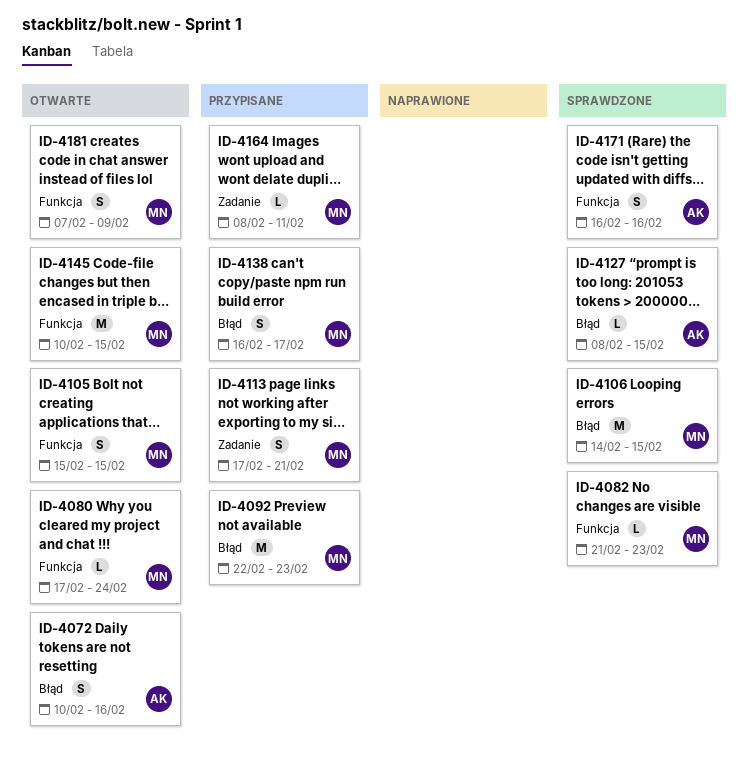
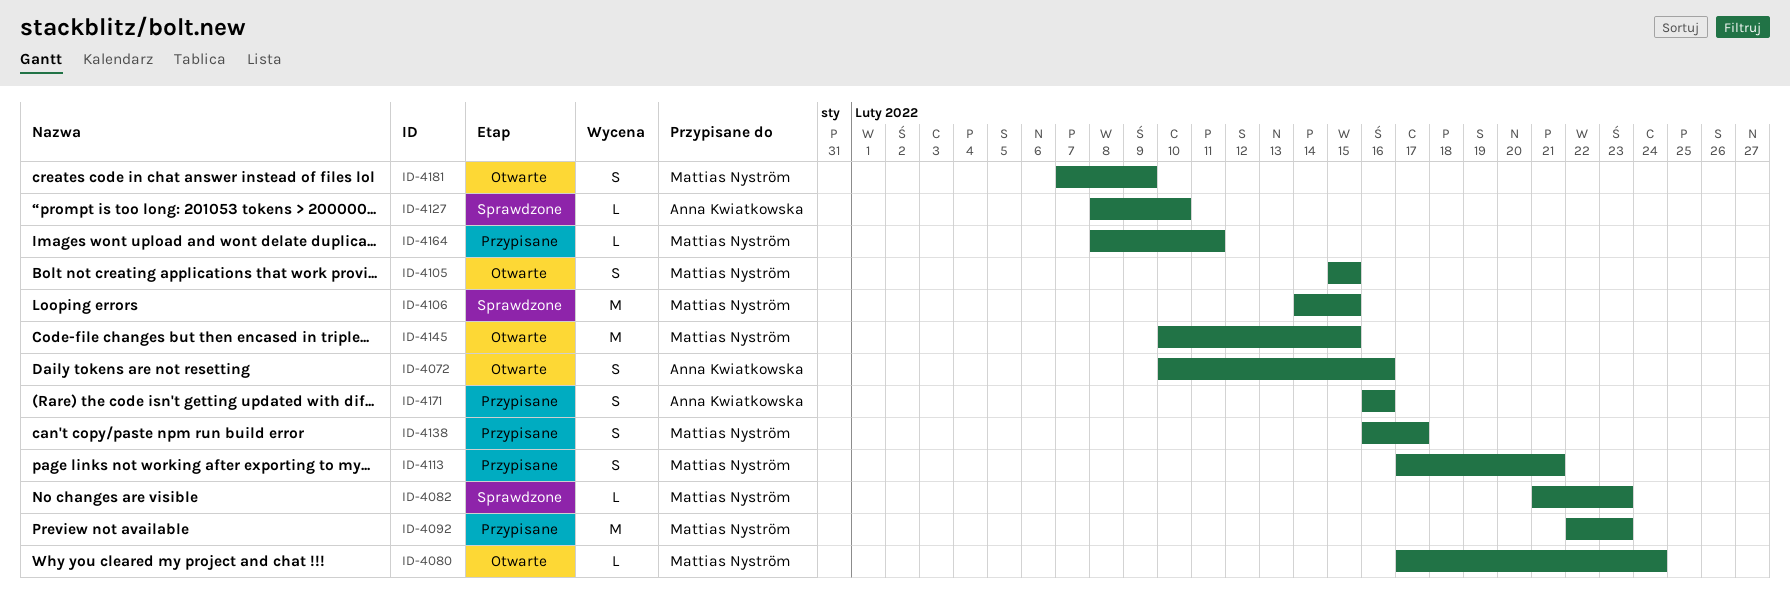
ID-4127, due: Feb 15 -> Feb 10
ID-4171, status: Sprawdzone -> Przypisane

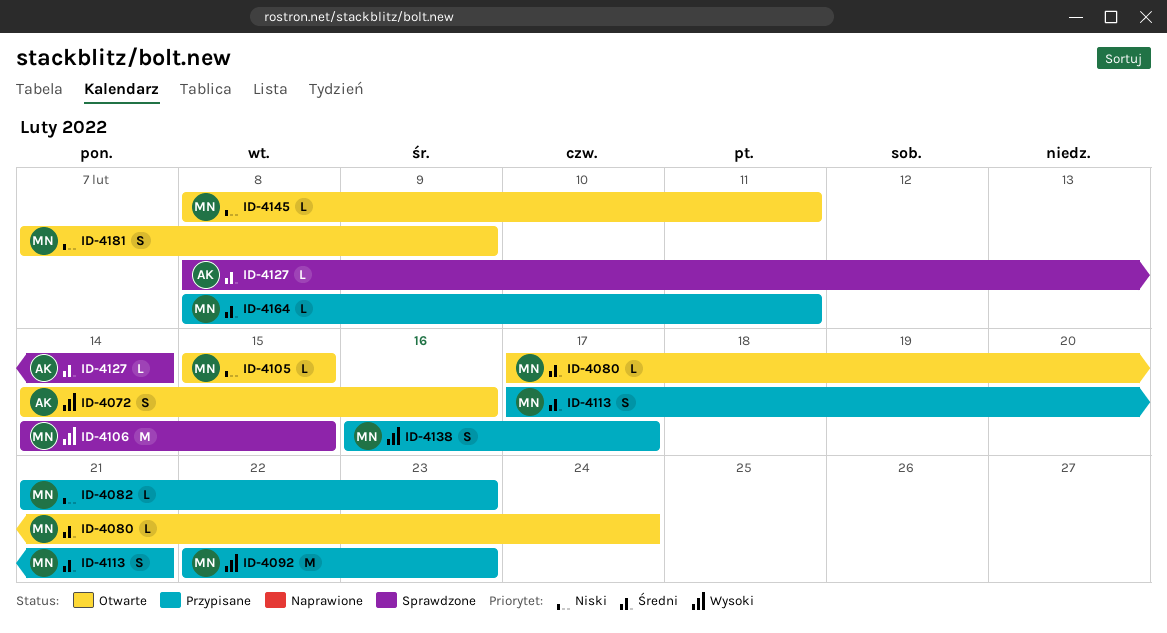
ID-4072, start: Feb 10 -> Feb 14
ID-4082, status: Sprawdzone -> Przypisane
ID-4105, estimate: S -> L
ID-4127, due: Feb 10 -> Feb 14
ID-4145, estimate: M -> L
ID-4145, start: Feb 10 -> Feb 8
ID-4145, due: Feb 15 -> Feb 11
ID-4171: present -> none

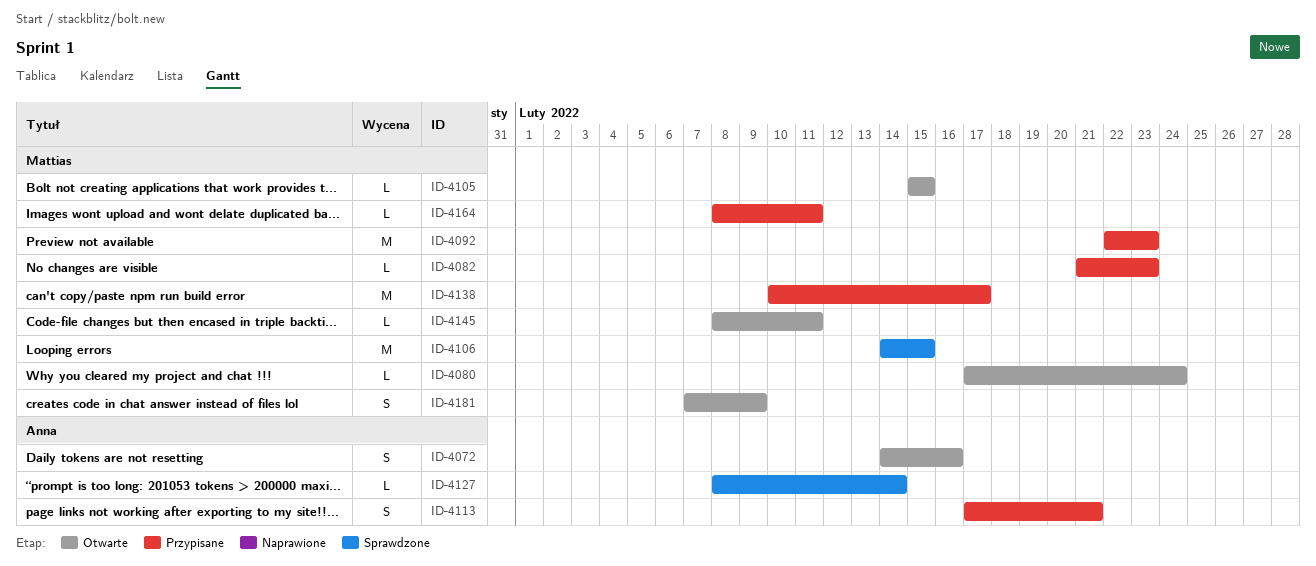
ID-4113, owner: Mattias -> Anna
ID-4138, estimate: S -> M
ID-4138, start: Feb 16 -> Feb 10

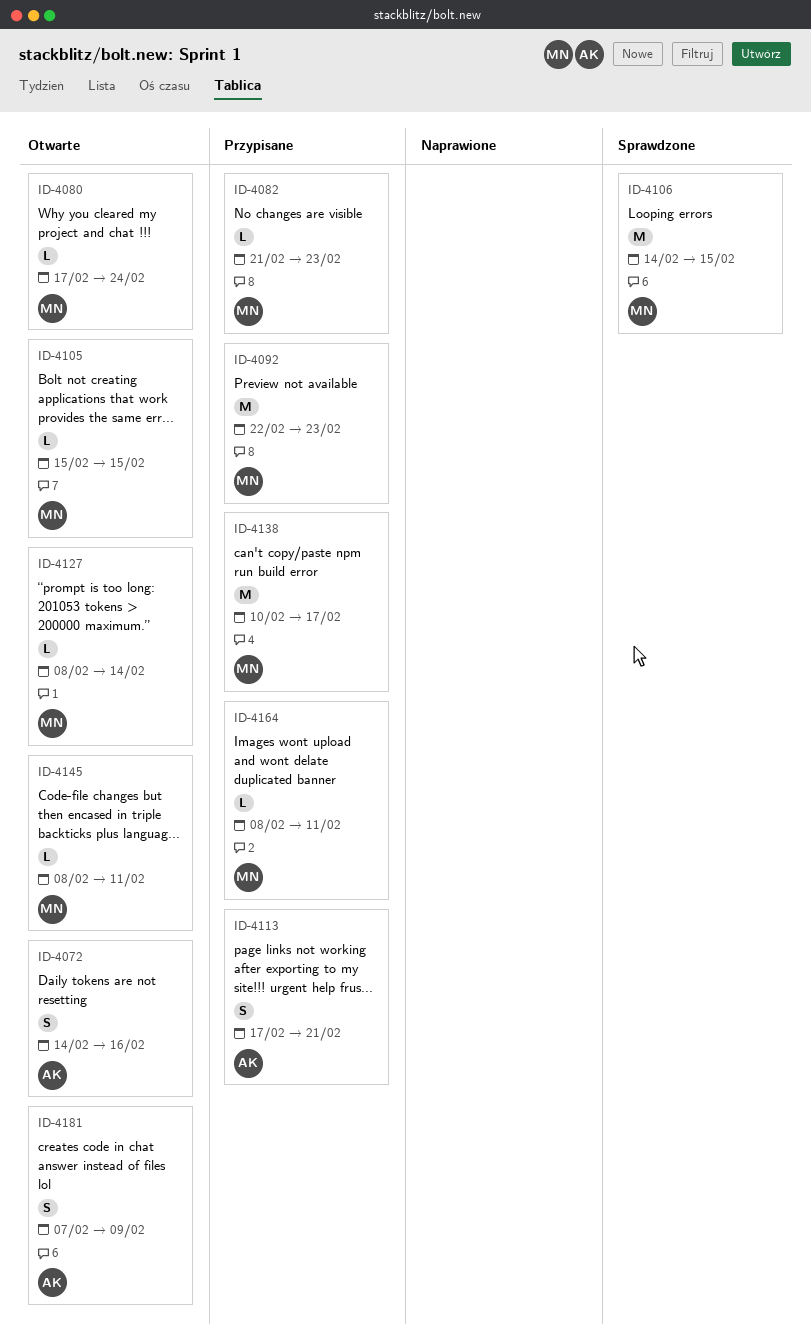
ID-4127, status: Sprawdzone -> Otwarte
ID-4127, owner: Anna -> Mattias
ID-4181, owner: Mattias -> Anna

